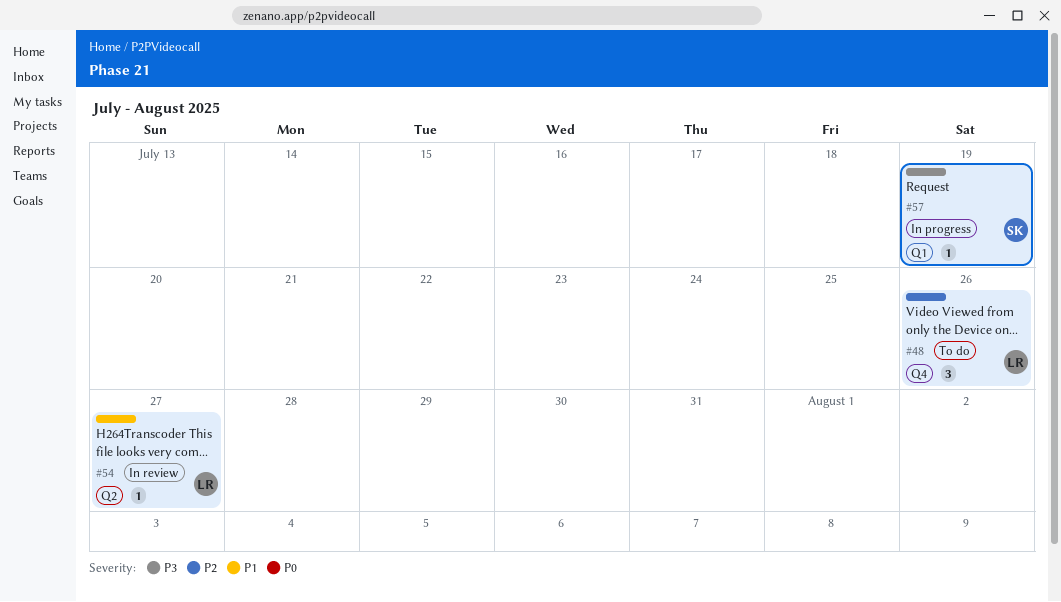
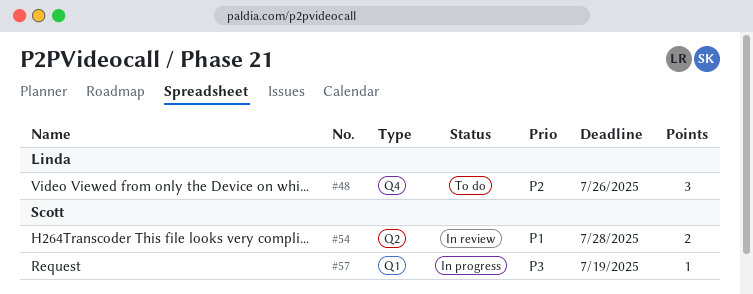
#54, owner: Linda -> Scott
#54, estimate: 1 -> 2
#54, due: Jul 27 -> Jul 28

